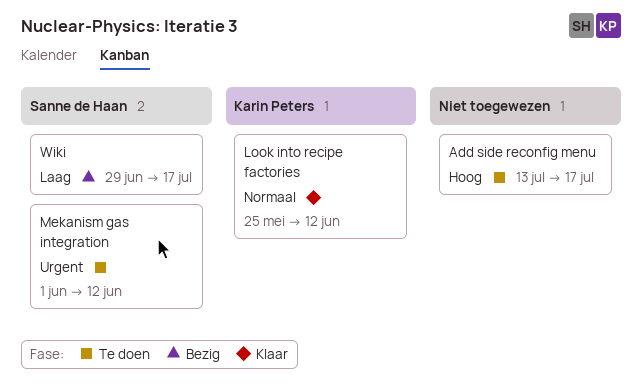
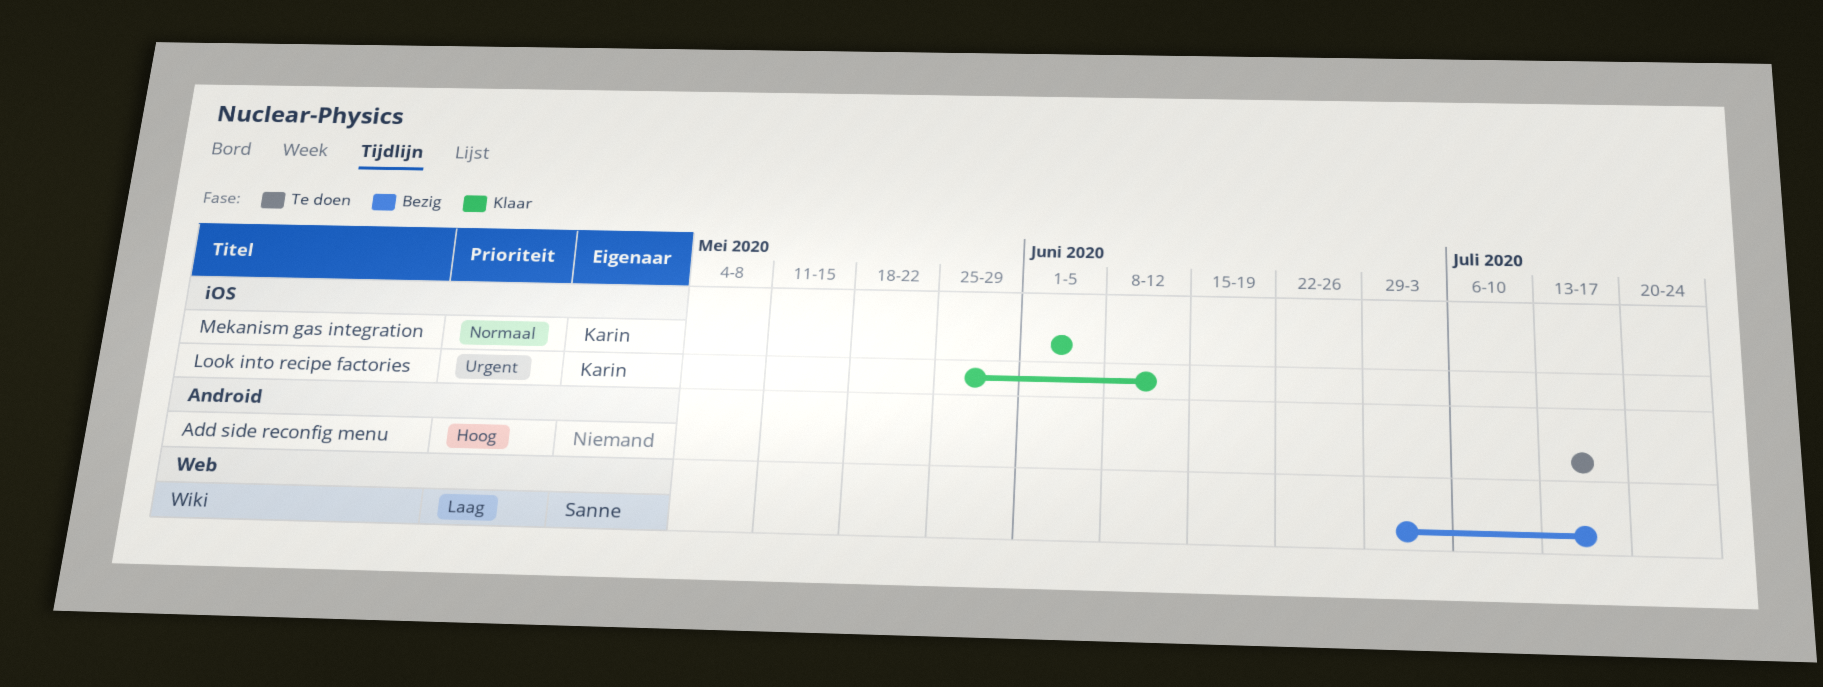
Look into recipe factories, priority: Normaal -> Urgent
Mekanism gas integration, status: Te doen -> Klaar
Mekanism gas integration, owner: Sanne de Haan -> Karin Peters
Mekanism gas integration, priority: Urgent -> Normaal
Mekanism gas integration, due: Jun 12 -> Jun 5

